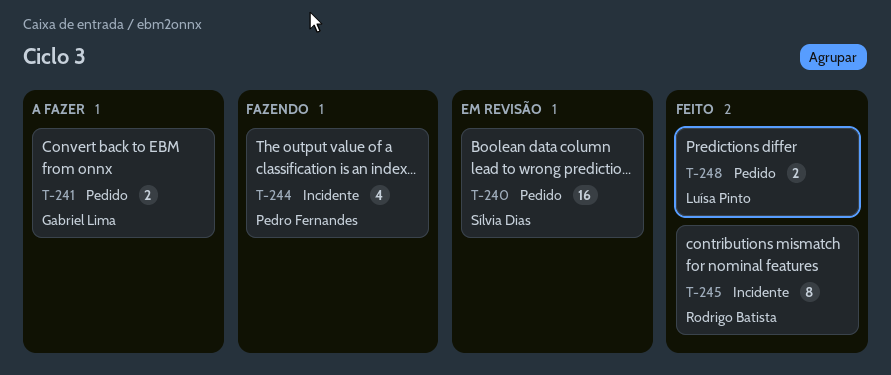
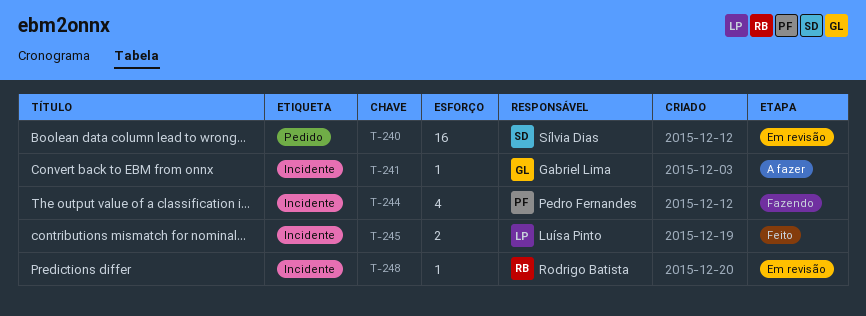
T-241, label: Pedido -> Incidente
T-241, estimate: 2 -> 1
T-245, owner: Rodrigo Batista -> Luísa Pinto
T-245, estimate: 8 -> 2
T-248, status: Feito -> Em revisão
T-248, owner: Luísa Pinto -> Rodrigo Batista
T-248, label: Pedido -> Incidente
T-248, estimate: 2 -> 1

